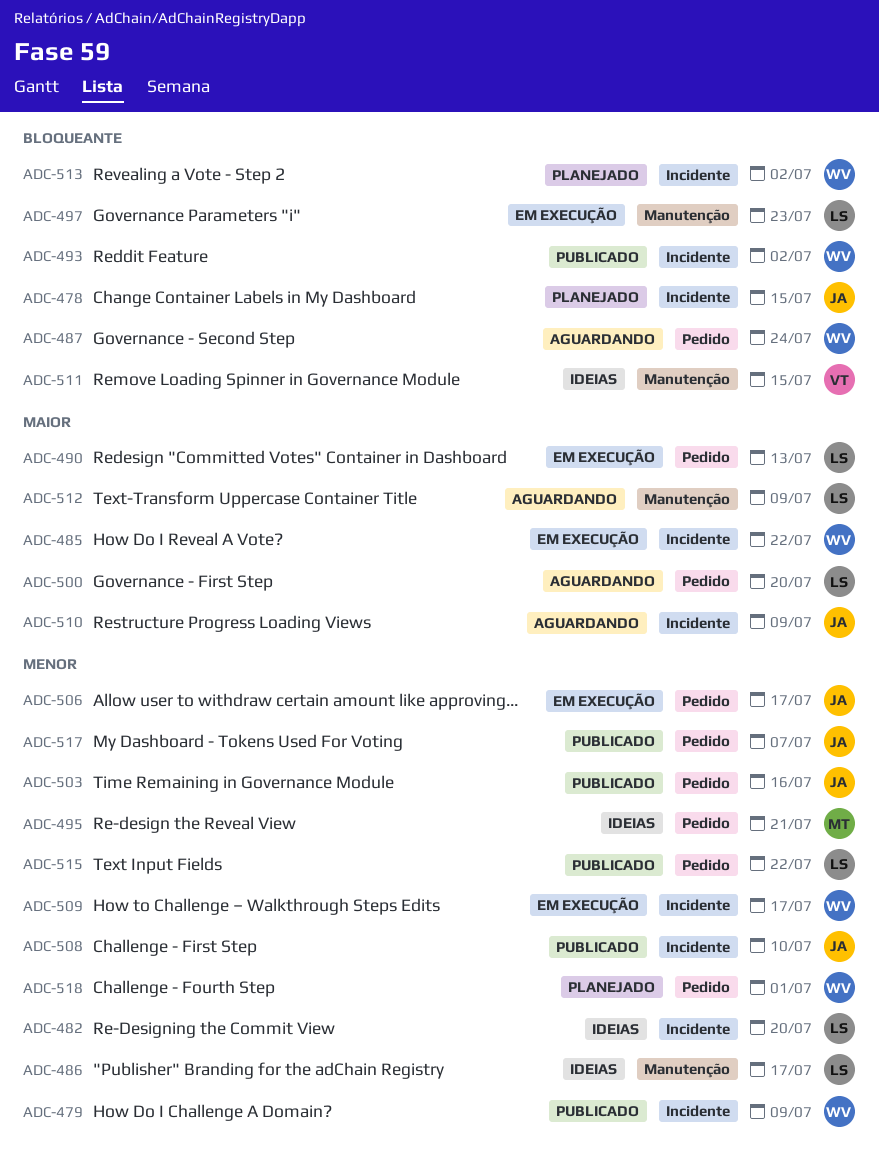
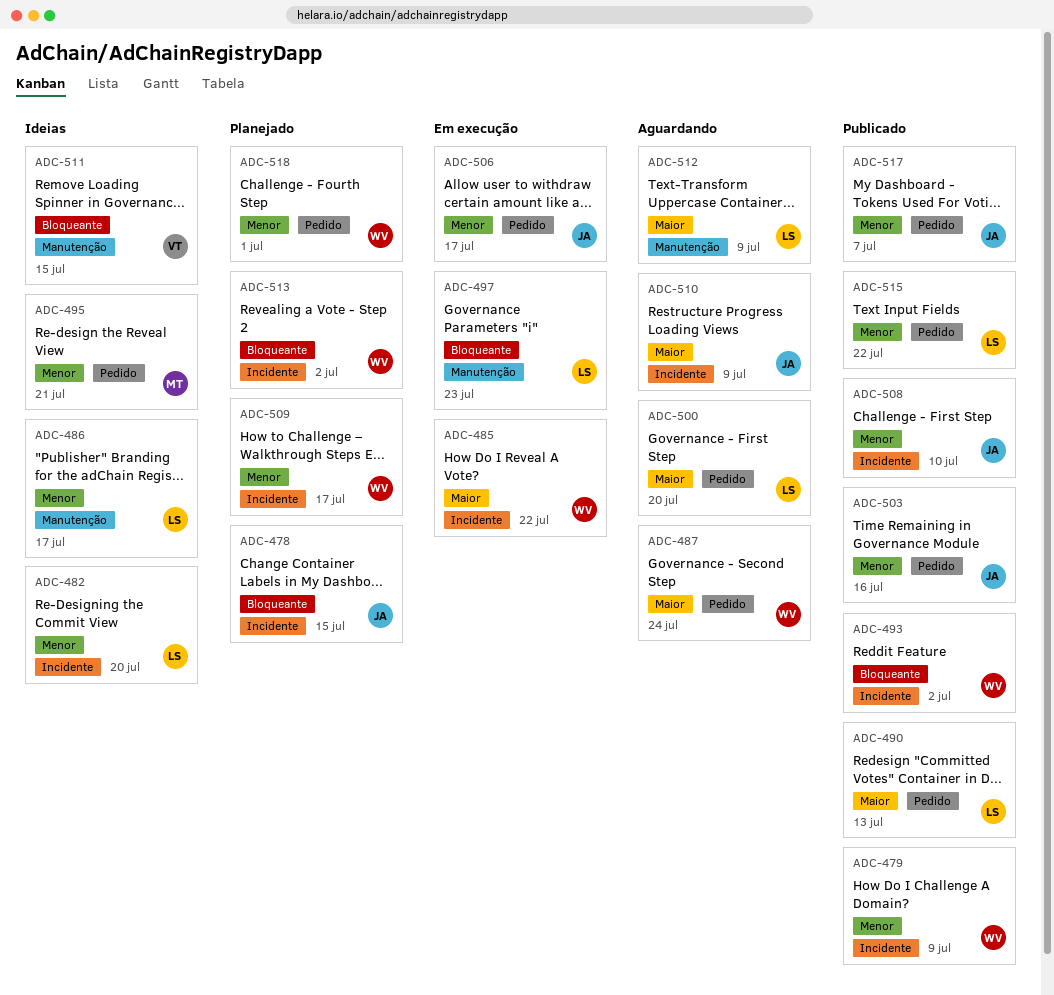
ADC-487, priority: Bloqueante -> Maior
ADC-490, status: Em execução -> Publicado
ADC-509, status: Em execução -> Planejado

